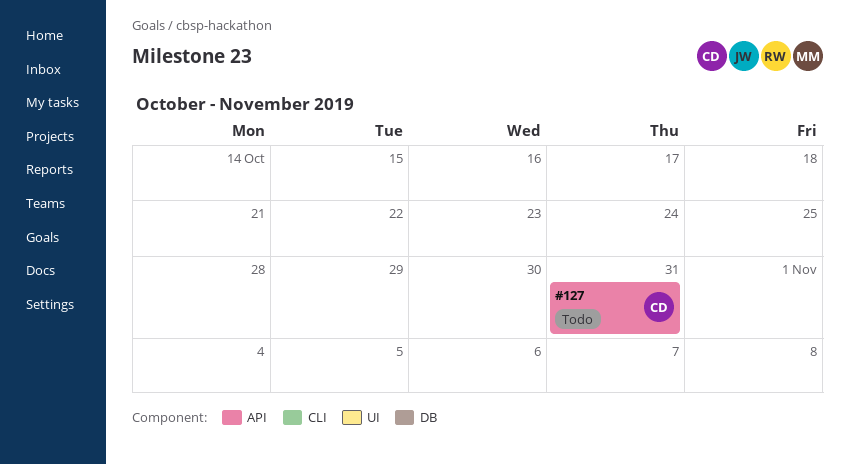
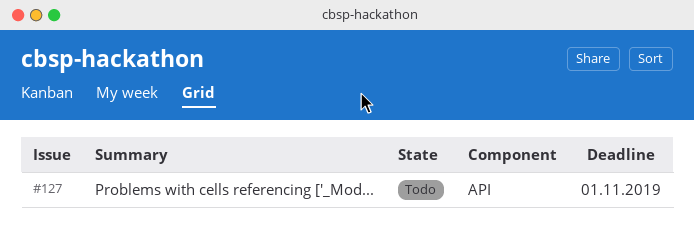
#127, due: Oct 31 -> Nov 1

